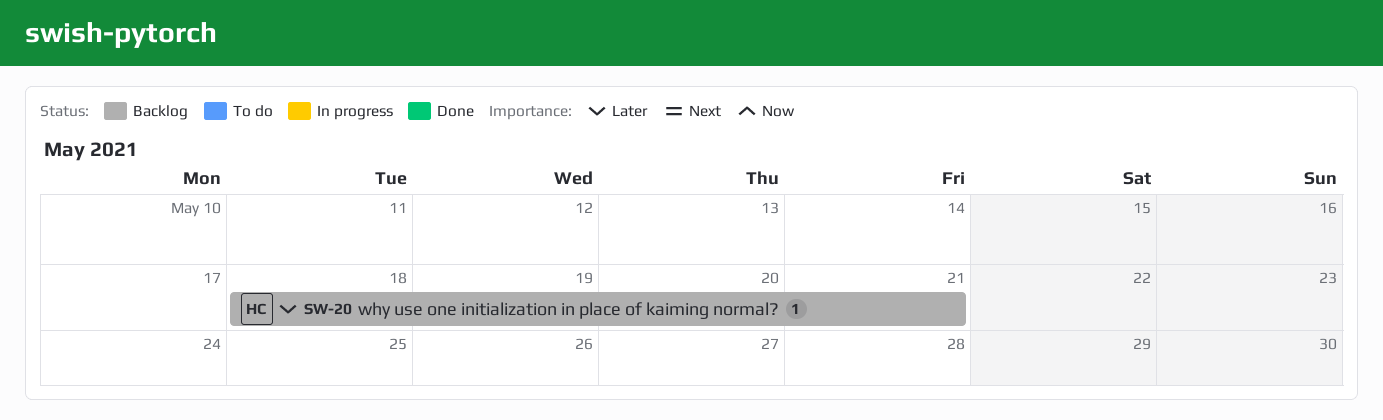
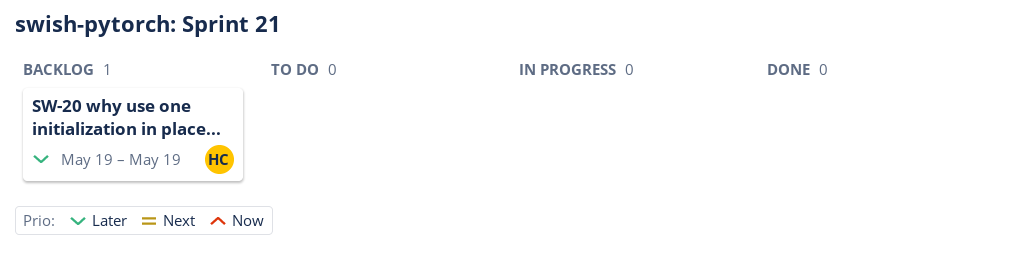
SW-20, start: May 18 -> May 19
SW-20, due: May 21 -> May 19

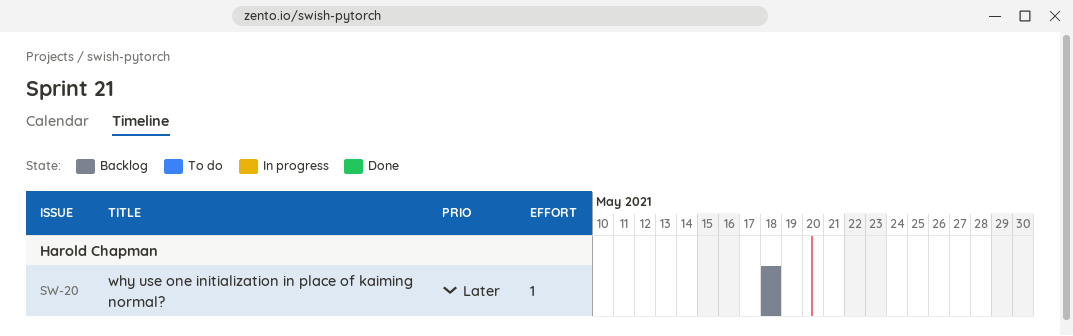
SW-20, start: May 19 -> May 18
SW-20, due: May 19 -> May 18

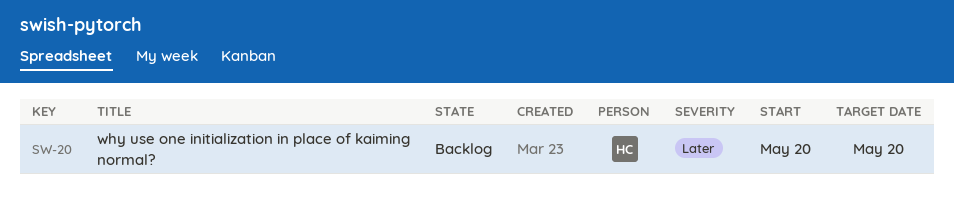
SW-20, start: May 18 -> May 20
SW-20, due: May 18 -> May 20

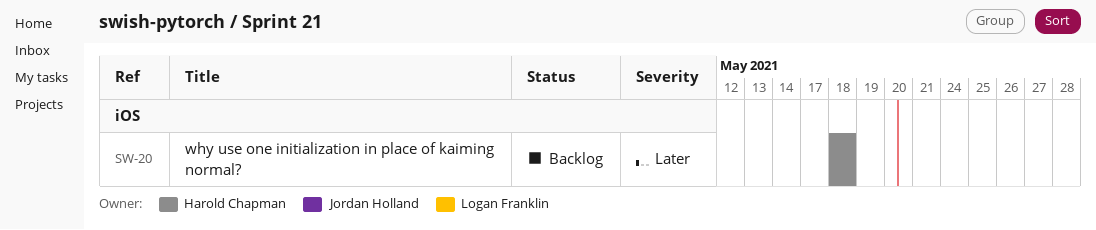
SW-20, start: May 20 -> May 18
SW-20, due: May 20 -> May 18

